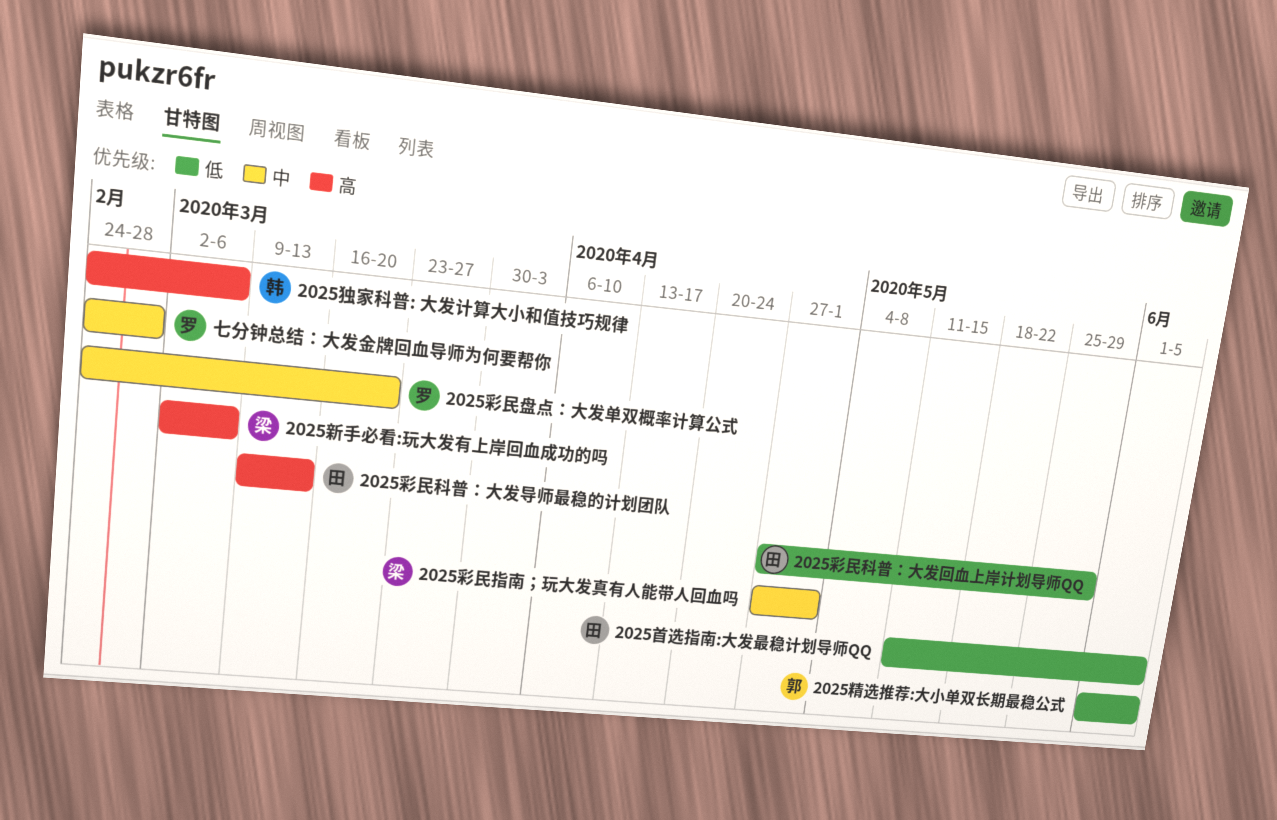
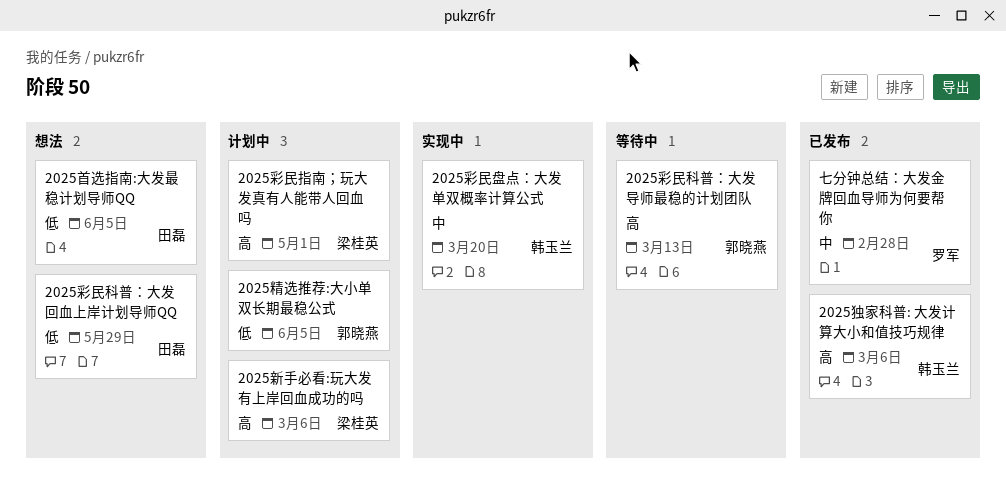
2025彩民指南；玩大发真有人能带人回血吗, priority: 中 -> 高
2025彩民盘点：大发单双概率计算公式, owner: 罗军 -> 韩玉兰
2025彩民科普：大发导师最稳的计划团队, owner: 田磊 -> 郭晓燕

